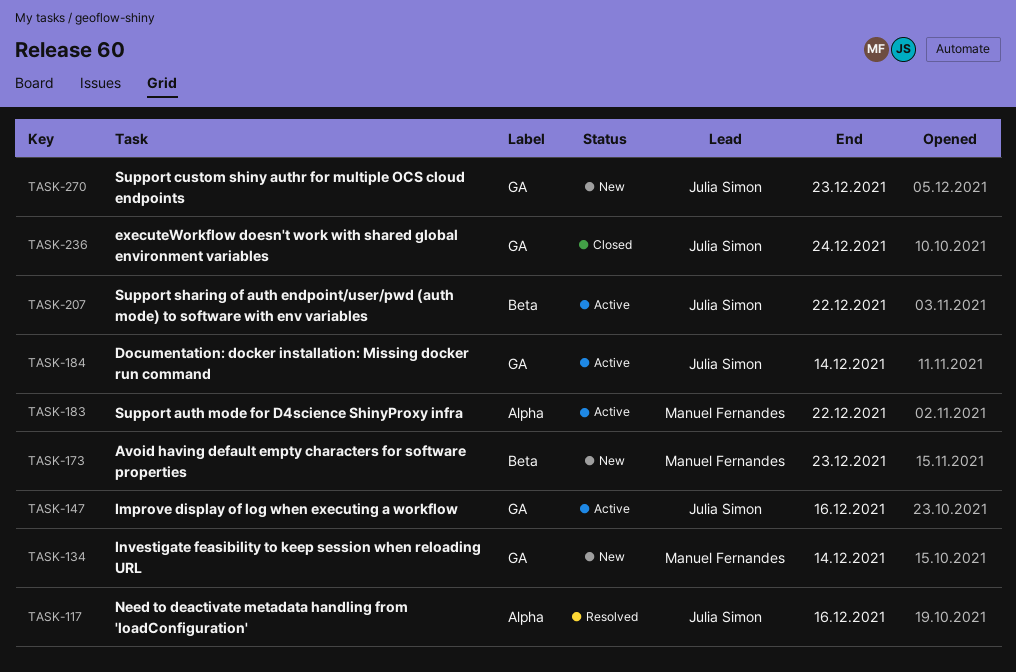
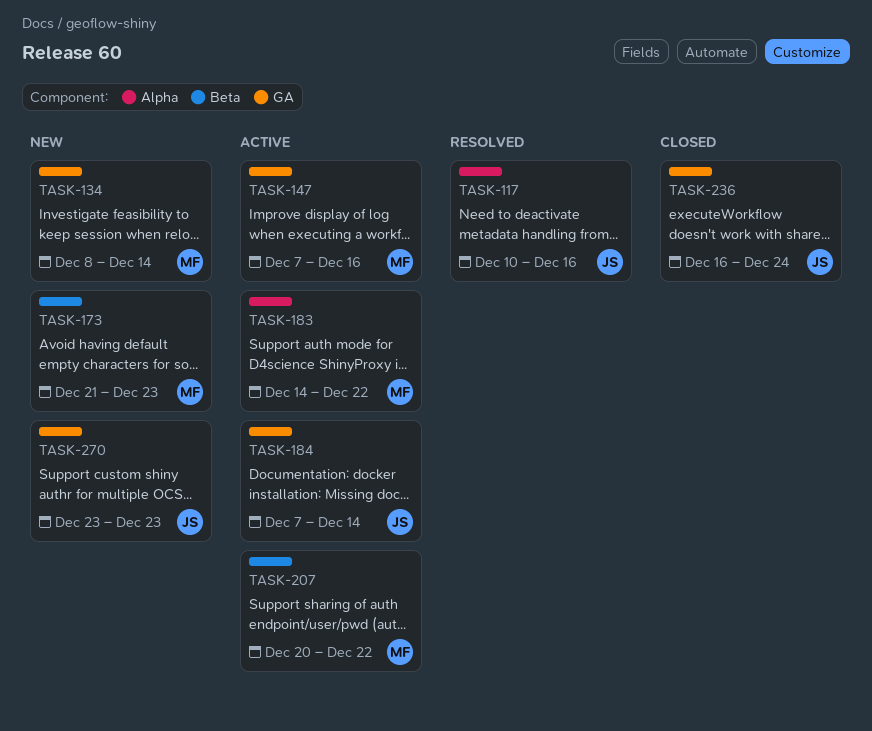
TASK-147, owner: Julia Simon -> Manuel Fernandes
TASK-207, owner: Julia Simon -> Manuel Fernandes

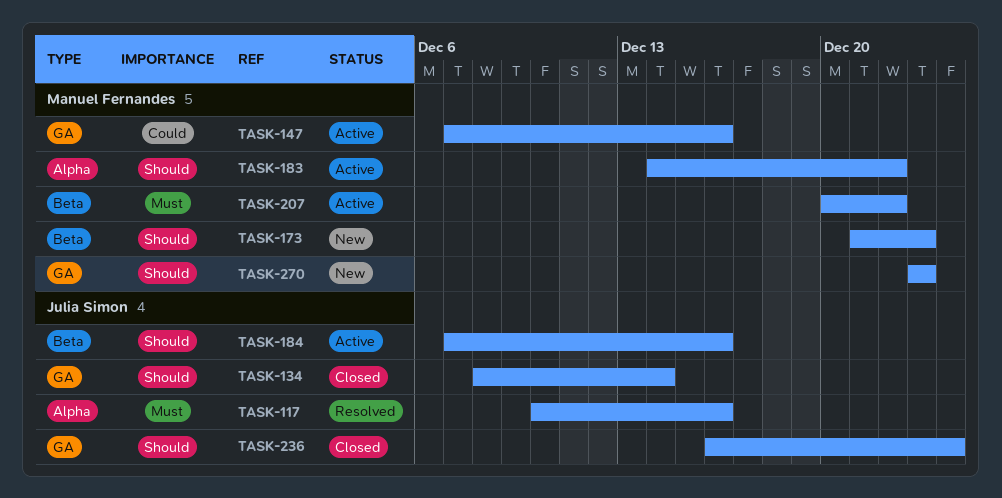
TASK-134, status: New -> Closed
TASK-134, owner: Manuel Fernandes -> Julia Simon
TASK-184, label: GA -> Beta
TASK-184, due: Dec 14 -> Dec 16
TASK-270, owner: Julia Simon -> Manuel Fernandes

